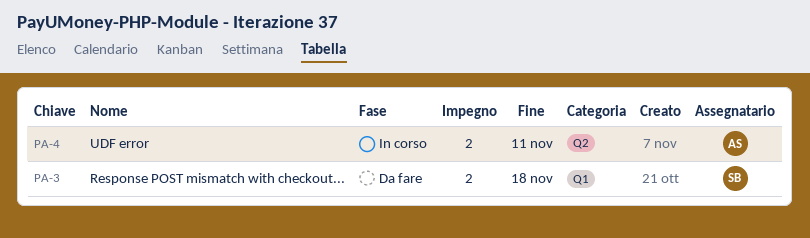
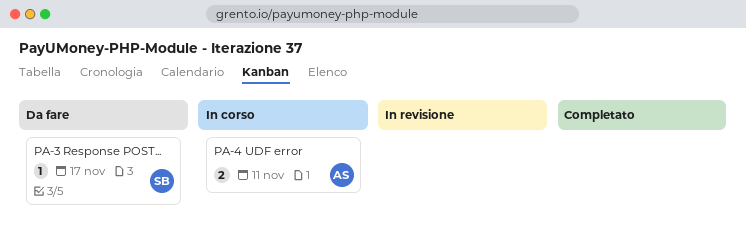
PA-3, estimate: 2 -> 1
PA-3, due: Nov 18 -> Nov 17

